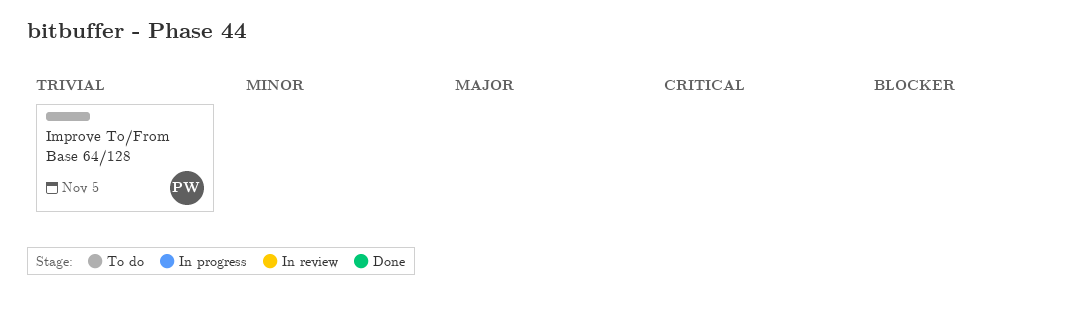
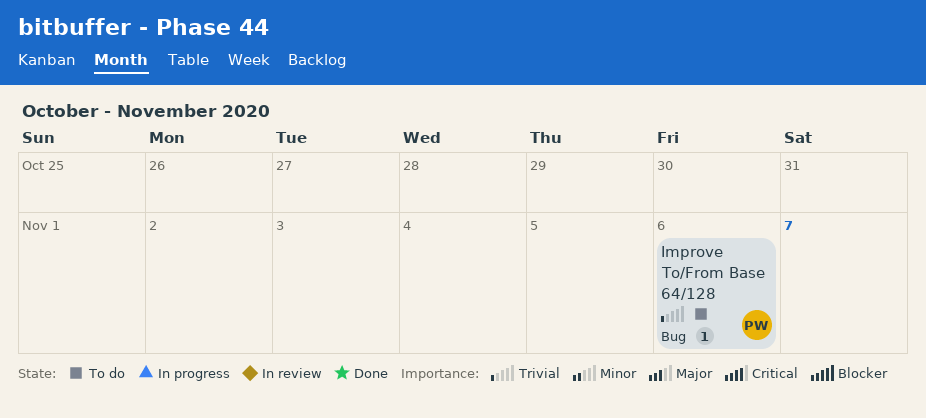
Improve To/From Base 64/128, due: Nov 5 -> Nov 6

